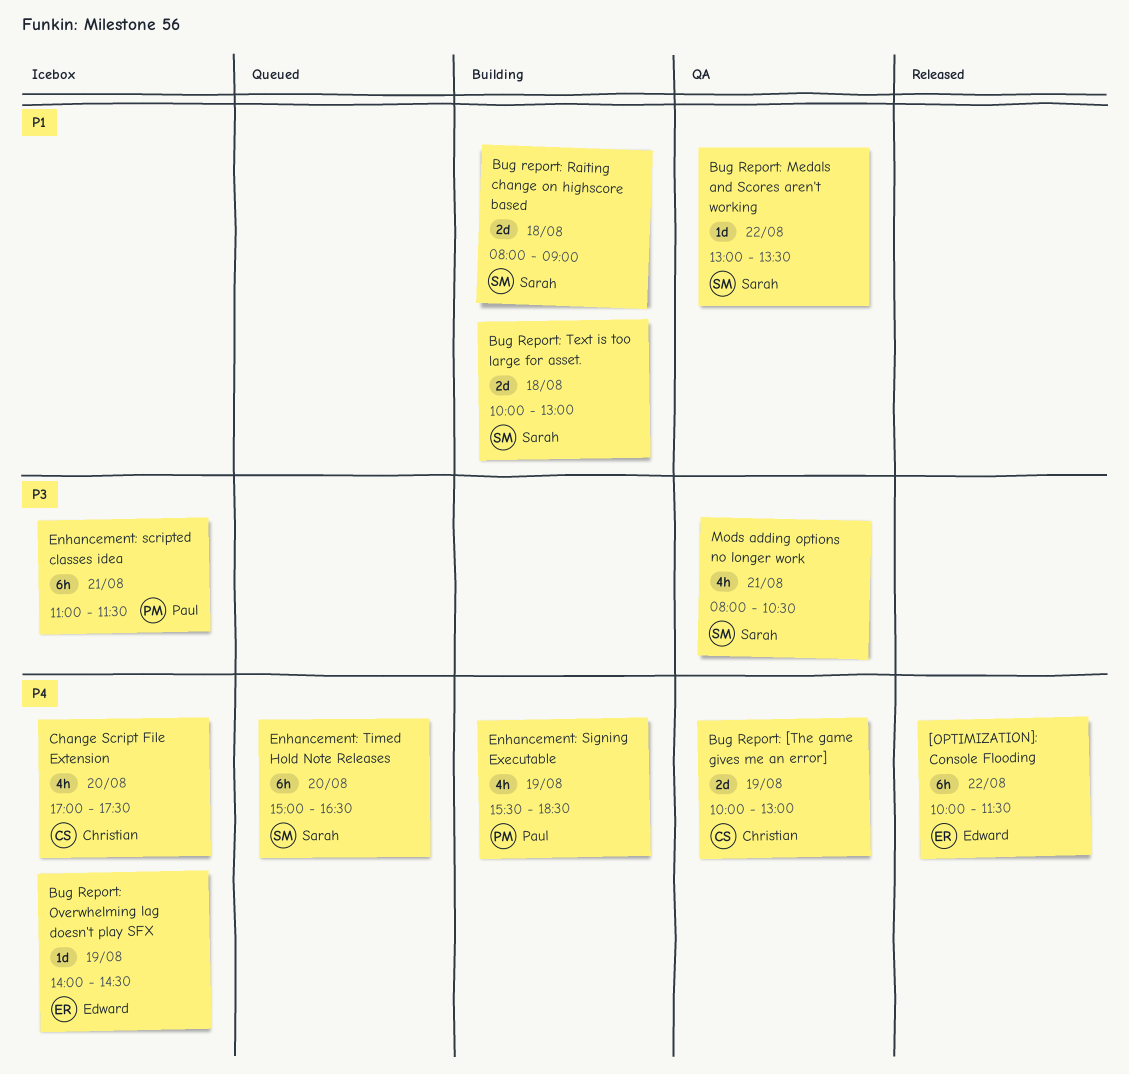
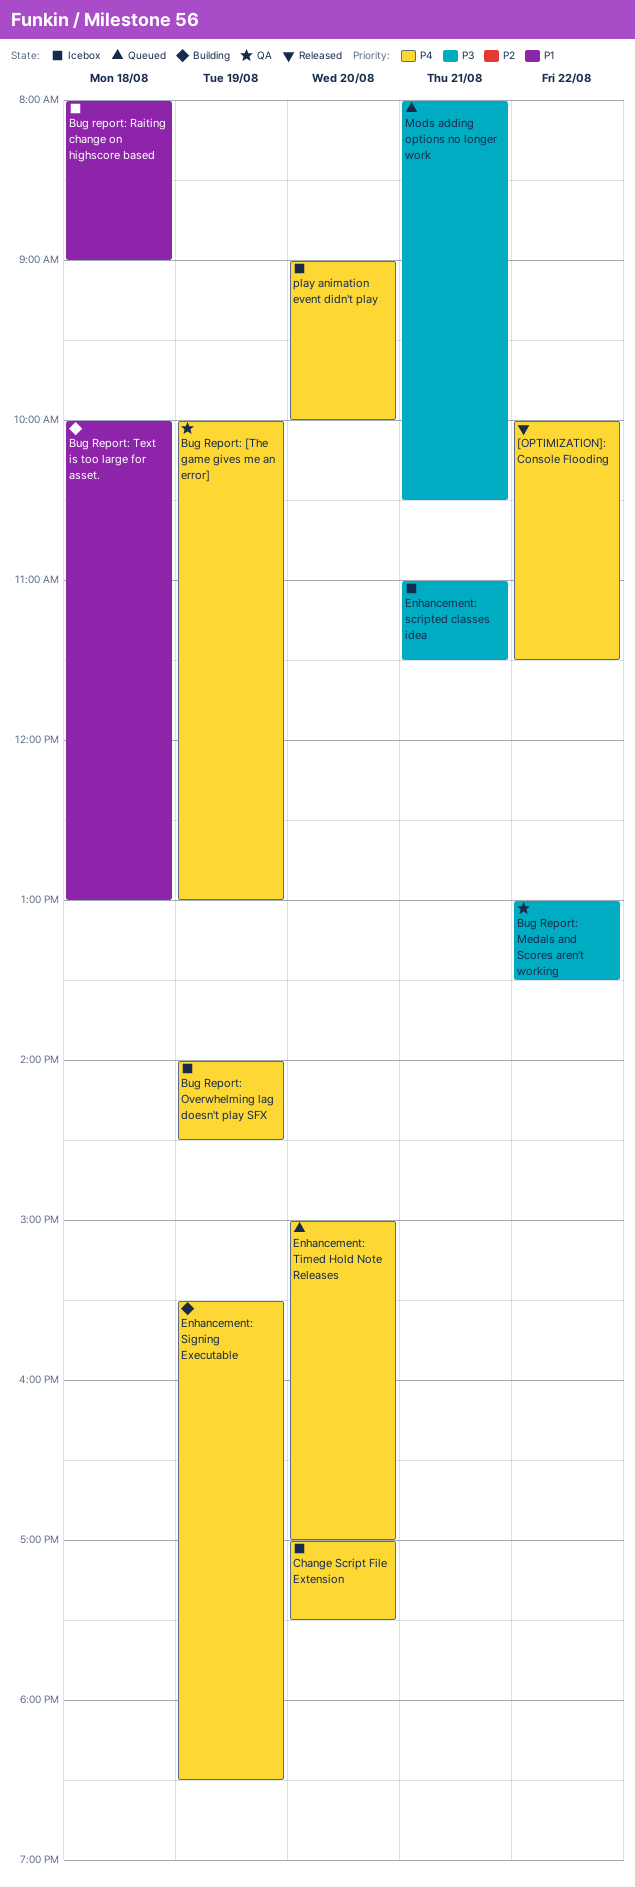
Bug Report: Medals and Scores aren't working, priority: P1 -> P3
Bug report: Raiting change on highscore based, status: Building -> Icebox
Enhancement: Timed Hold Note Releases, ends: 16:30 -> 17:00
Mods adding options no longer work, status: QA -> Queued
play animation event didn't play: none -> present

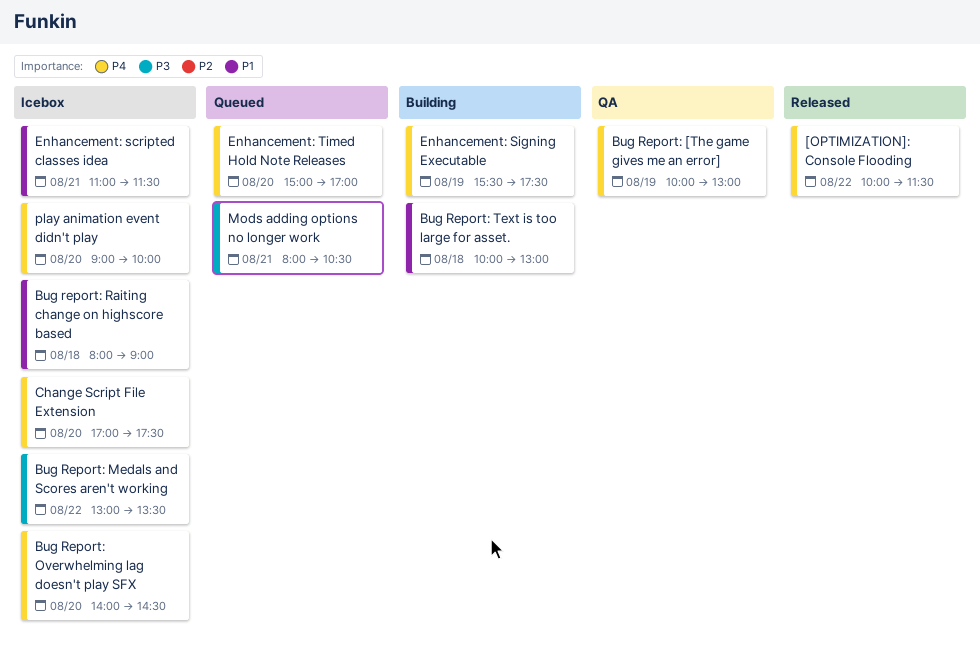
Bug Report: Medals and Scores aren't working, status: QA -> Icebox
Bug Report: Overwhelming lag doesn't play SFX, day: Aug 19 -> Aug 20
Enhancement: scripted classes idea, priority: P3 -> P1
Enhancement: Signing Executable, ends: 18:30 -> 17:30

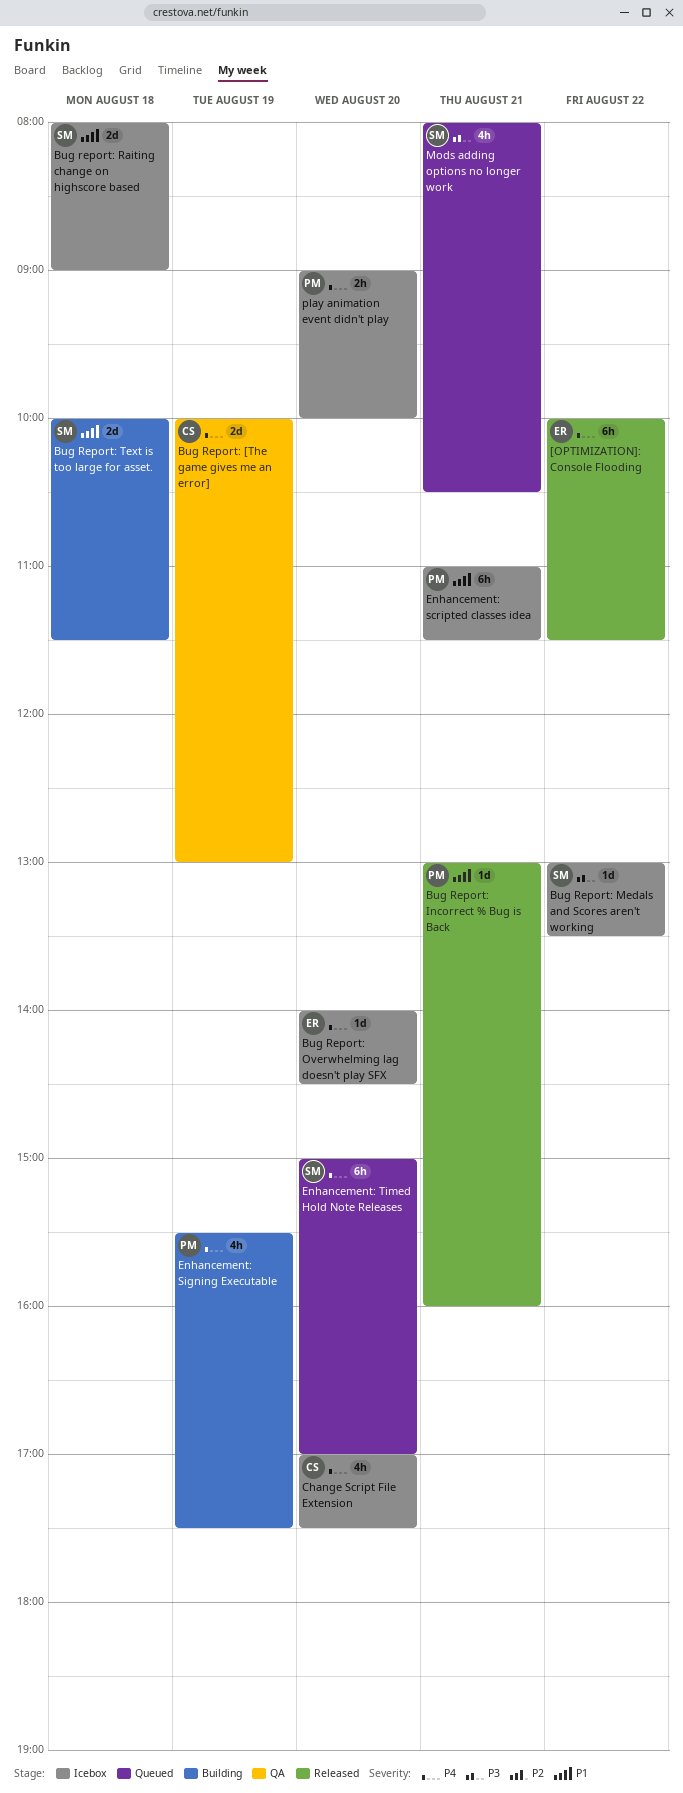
Bug Report: Incorrect % Bug is Back: none -> present
Bug Report: Text is too large for asset., ends: 13:00 -> 11:30

